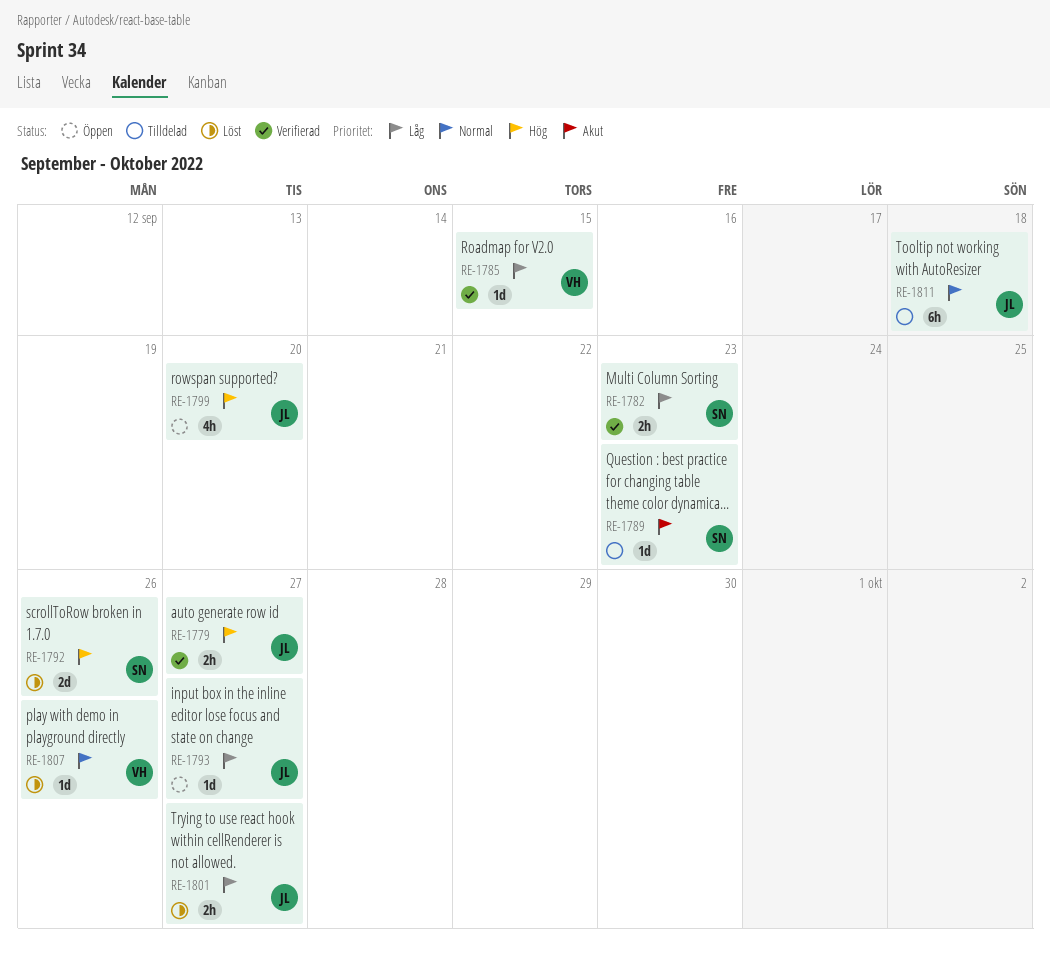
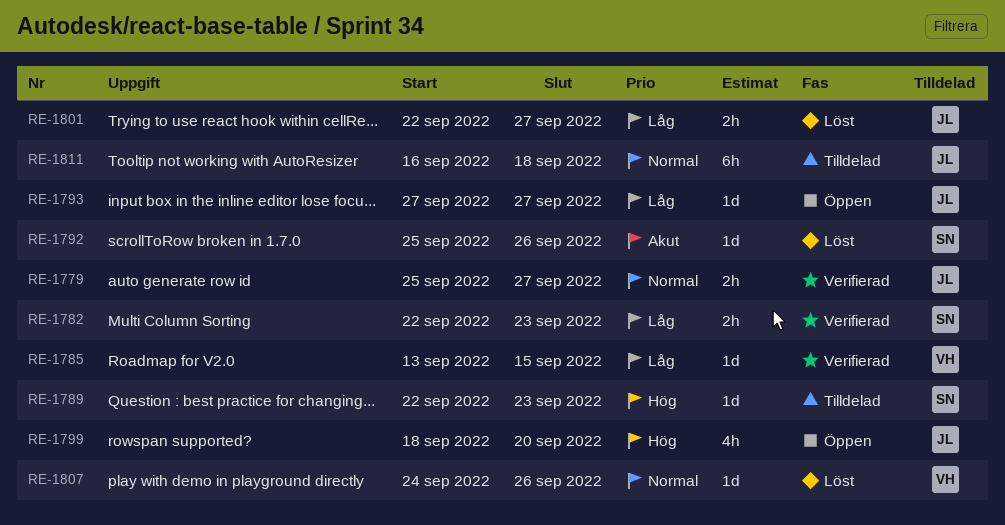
RE-1779, priority: Hög -> Normal
RE-1789, priority: Akut -> Hög
RE-1792, priority: Hög -> Akut
RE-1792, estimate: 2d -> 1d

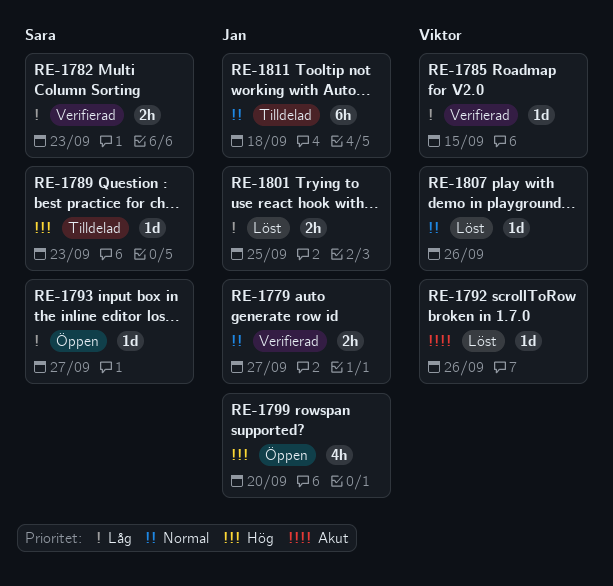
RE-1792, owner: Sara -> Viktor
RE-1793, owner: Jan -> Sara
RE-1801, due: Sep 27 -> Sep 25

